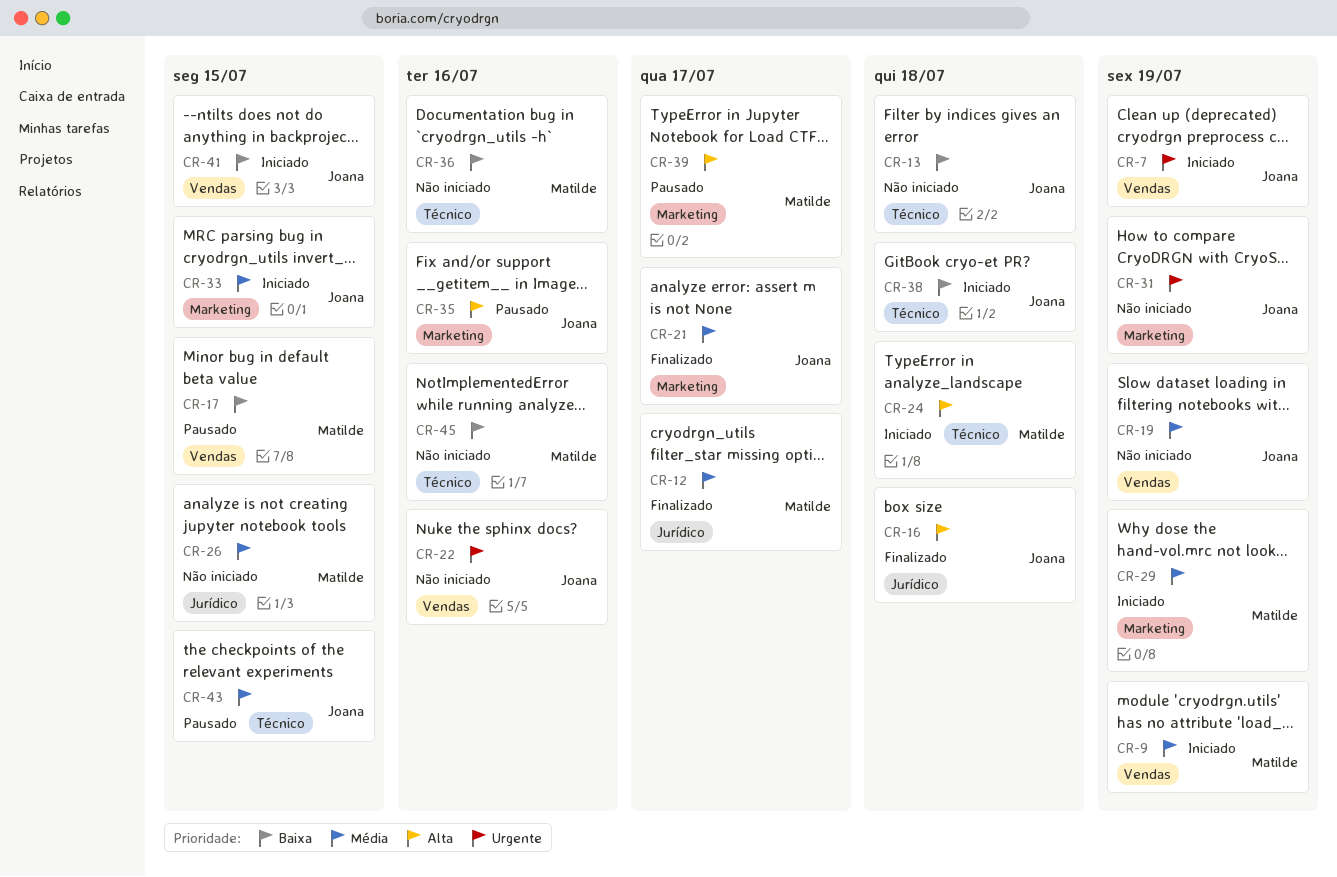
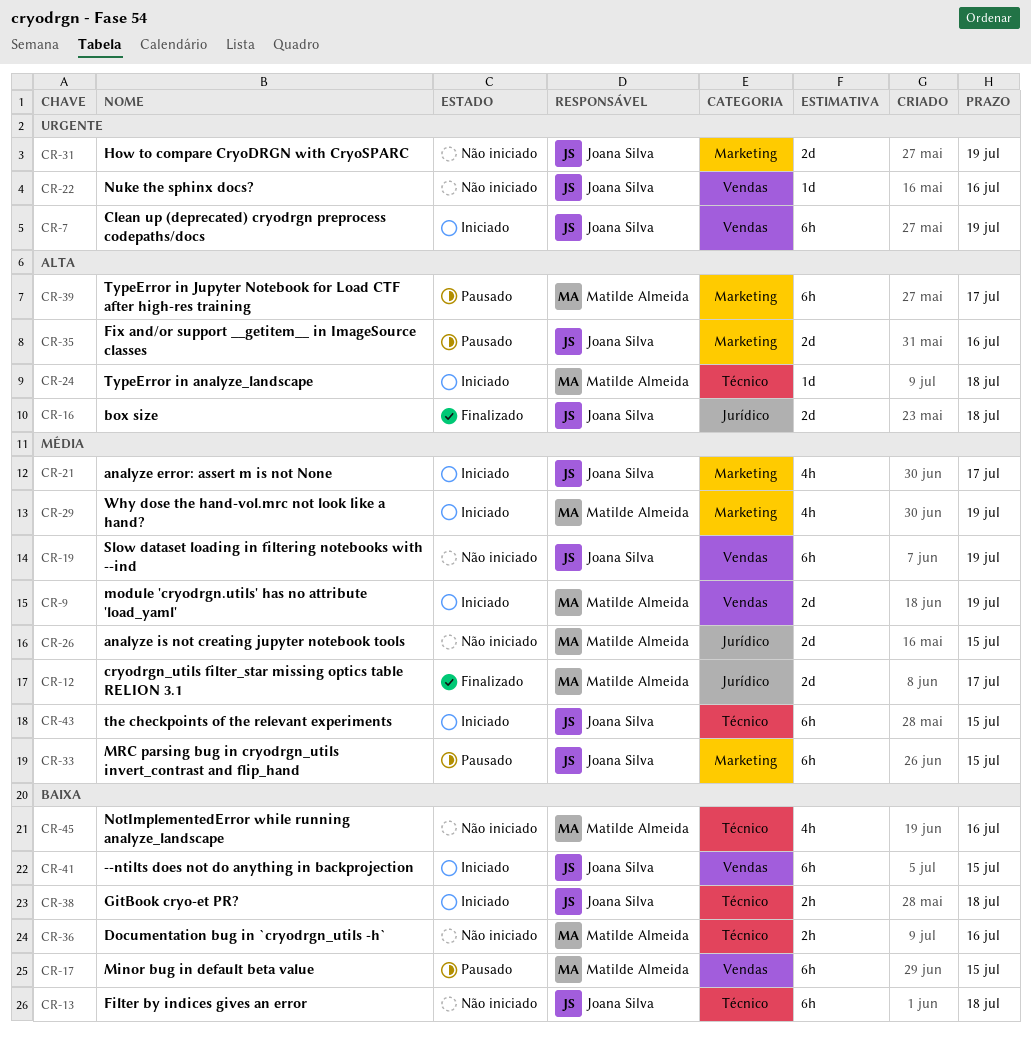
CR-21, status: Finalizado -> Iniciado
CR-33, status: Iniciado -> Pausado
CR-43, status: Pausado -> Iniciado

